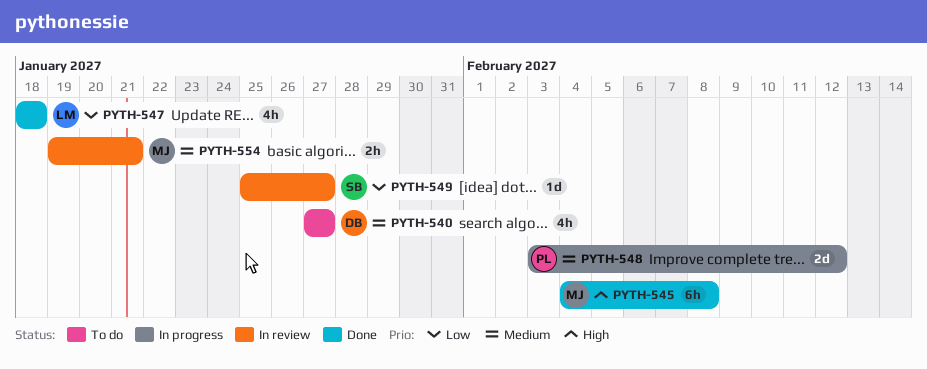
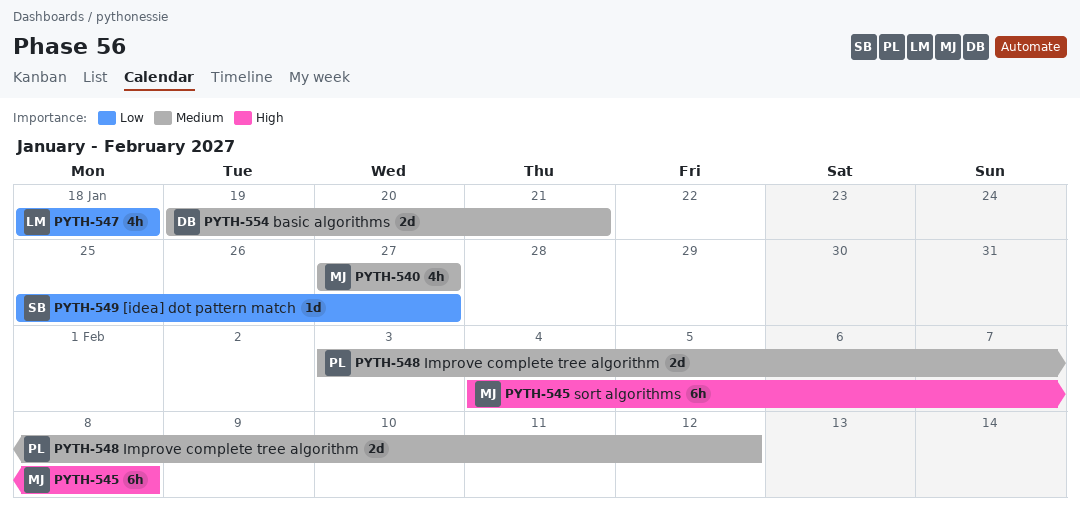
PYTH-540, owner: DB -> MJ
PYTH-554, owner: MJ -> DB
PYTH-554, estimate: 2h -> 2d

